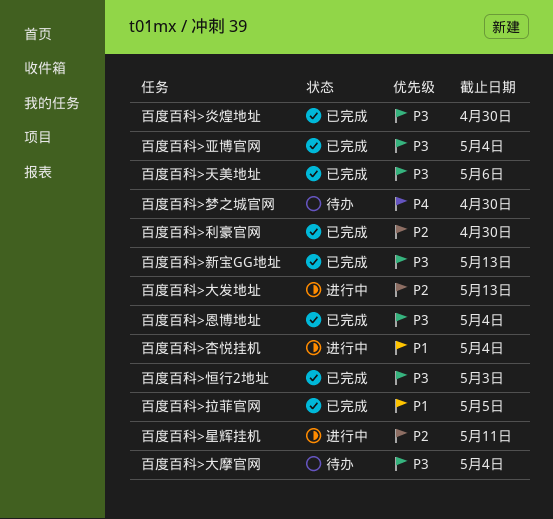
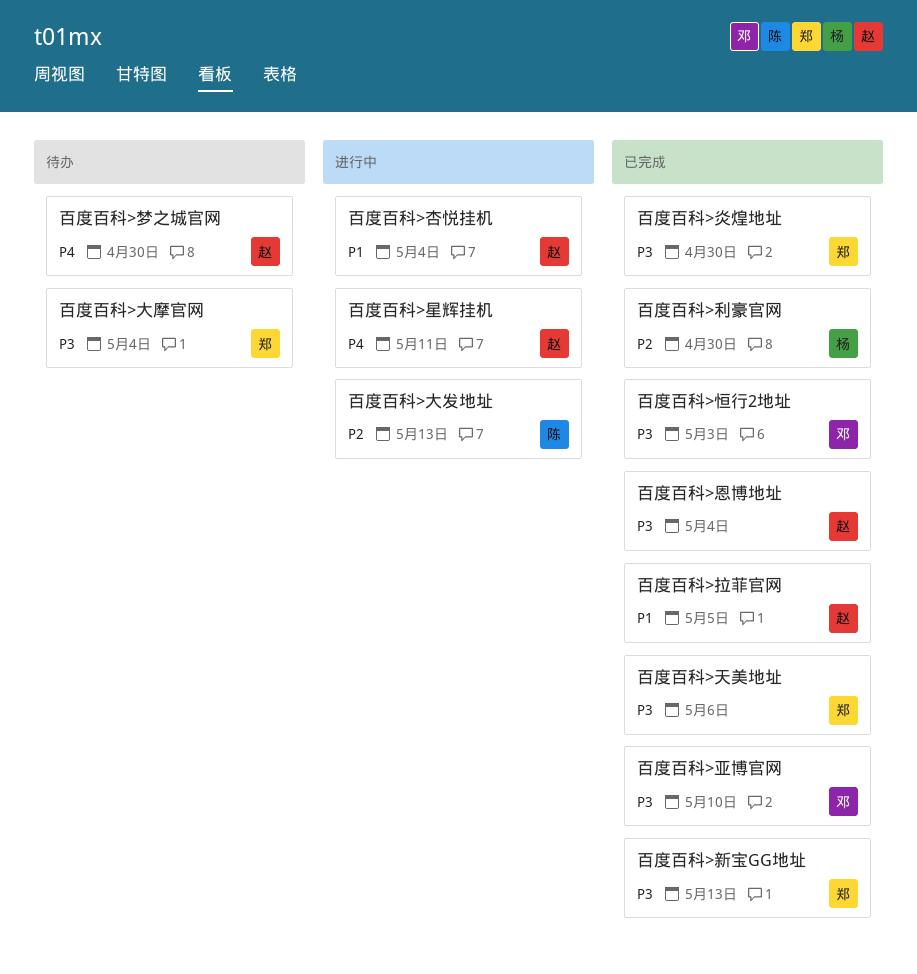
百度百科>亚博官网, due: May 4 -> May 10
百度百科>星辉挂机, priority: P2 -> P4

